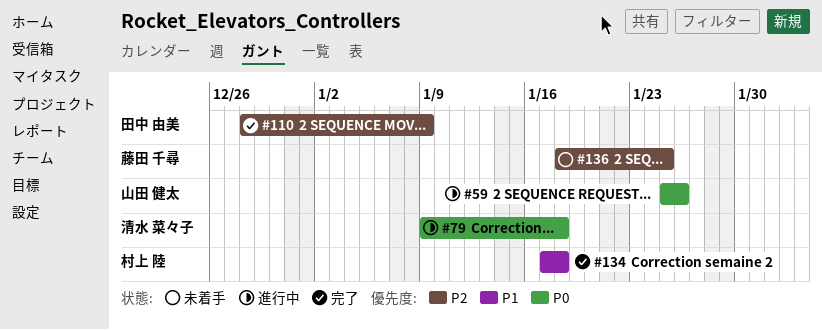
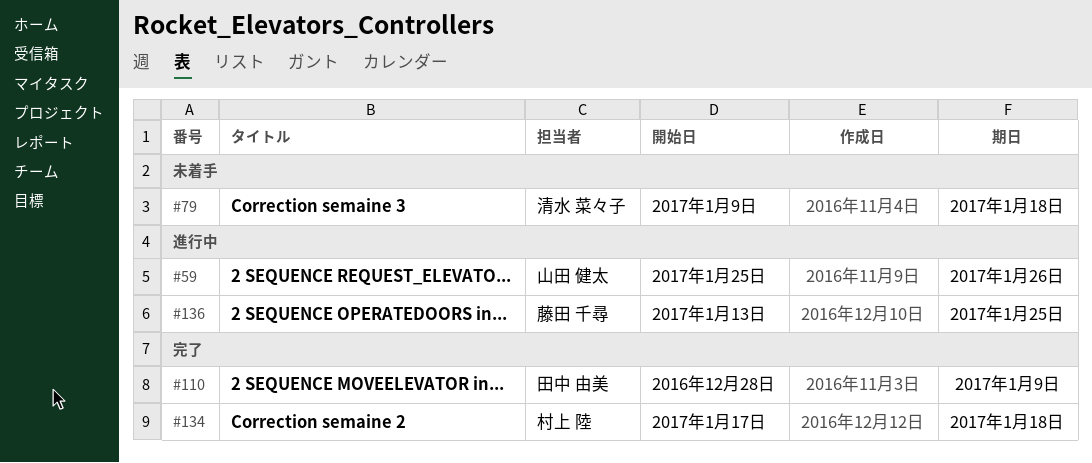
#79, status: 進行中 -> 未着手
#136, status: 未着手 -> 進行中
#136, start: Jan 18 -> Jan 13

